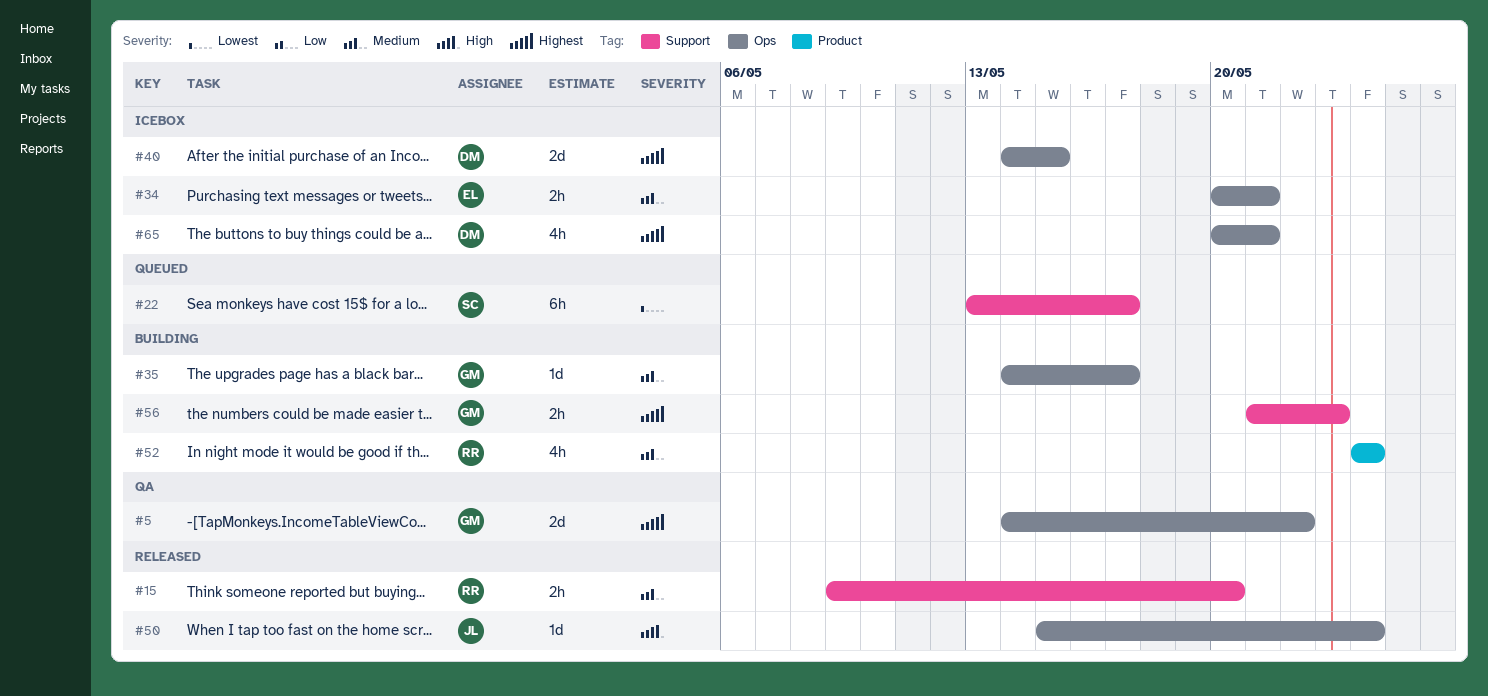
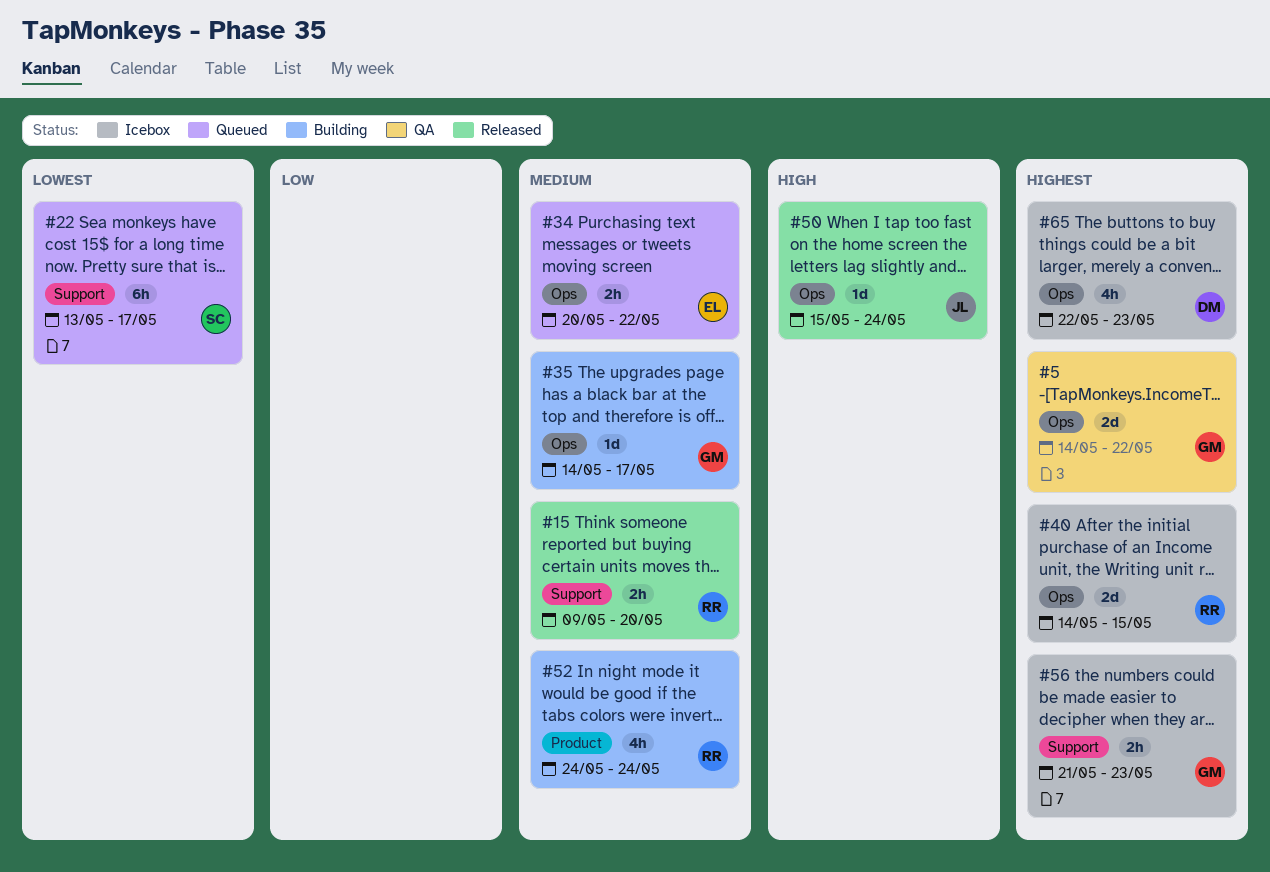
#34, status: Icebox -> Queued
#34, due: May 21 -> May 22
#40, owner: DM -> RR
#56, status: Building -> Icebox
#65, start: May 20 -> May 22
#65, due: May 21 -> May 23

